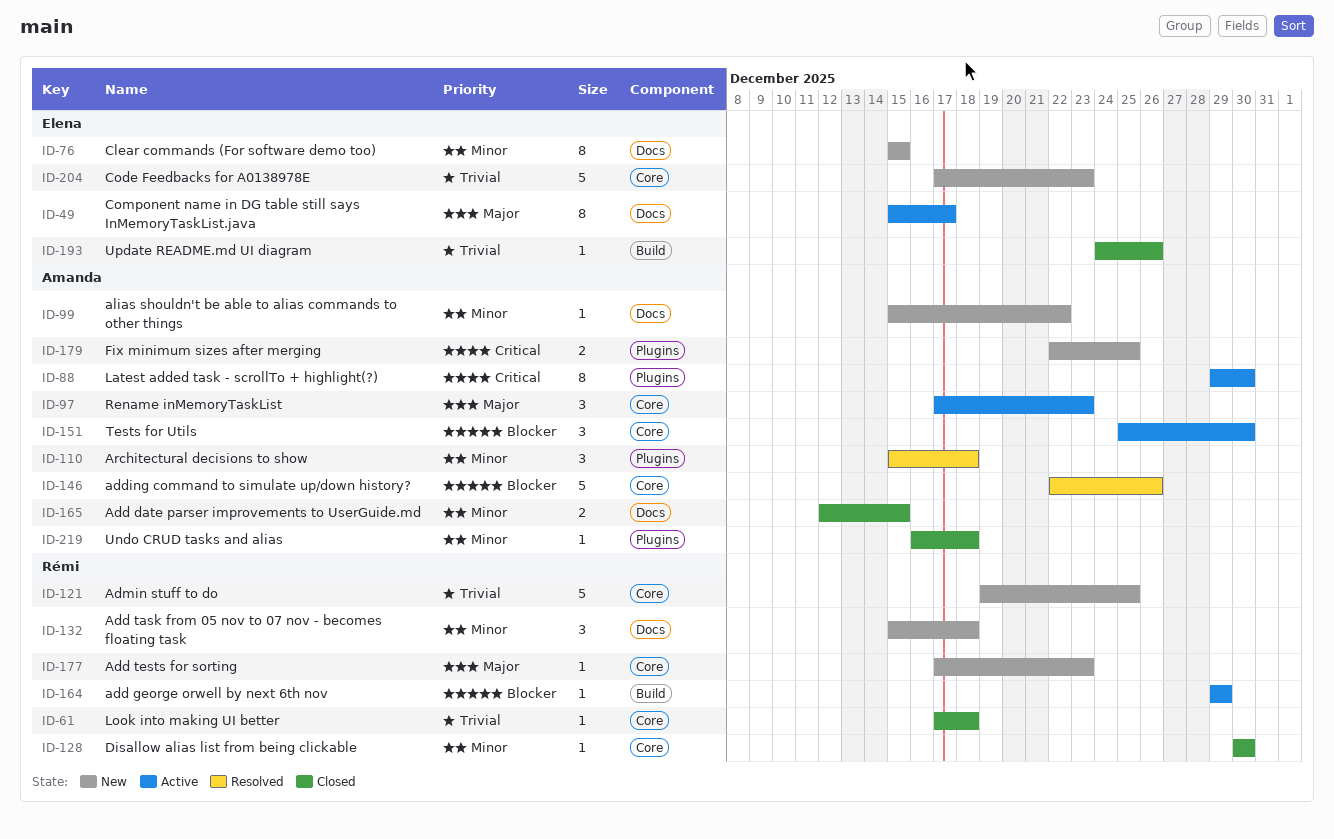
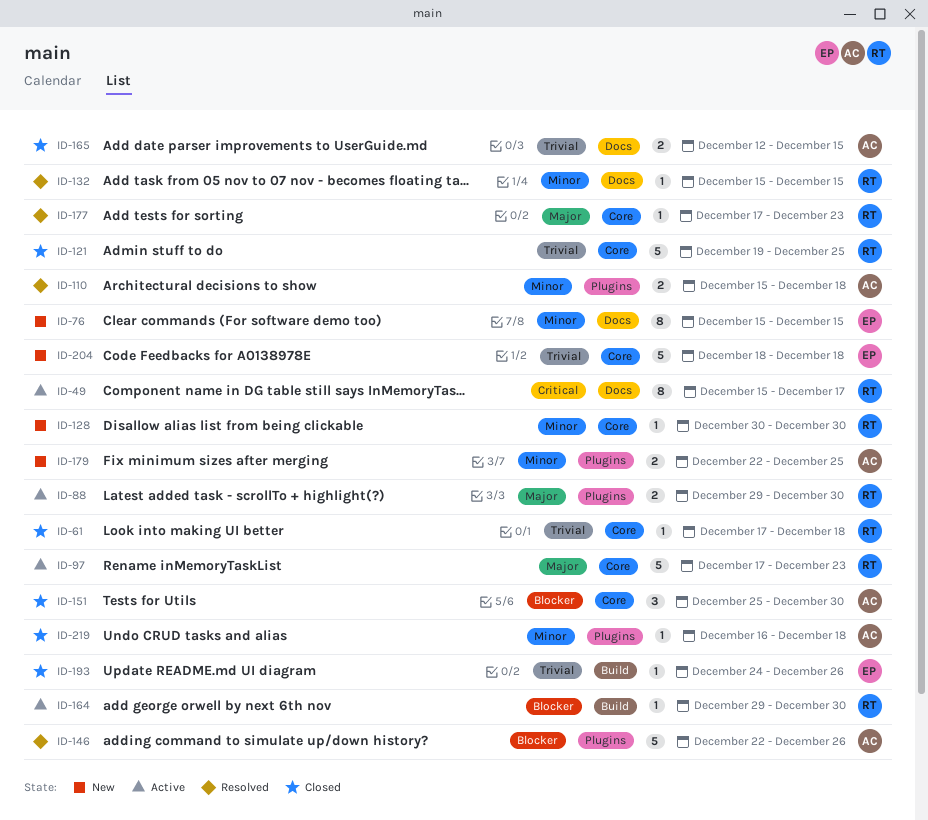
ID-49, owner: Elena -> Rémi
ID-49, priority: Major -> Critical
ID-88, owner: Amanda -> Rémi
ID-88, priority: Critical -> Major
ID-88, estimate: 8 -> 2
ID-97, owner: Amanda -> Rémi
ID-97, estimate: 3 -> 5
ID-99: present -> none
ID-110, estimate: 3 -> 2
ID-121, status: New -> Closed
ID-128, status: Closed -> New
ID-132, status: New -> Resolved
ID-132, estimate: 3 -> 1
ID-132, due: Dec 18 -> Dec 15
ID-146, label: Core -> Plugins
ID-151, status: Active -> Closed
ID-164, due: Dec 29 -> Dec 30
ID-165, priority: Minor -> Trivial
ID-177, status: New -> Resolved
ID-179, priority: Critical -> Minor
ID-204, start: Dec 17 -> Dec 18
ID-204, due: Dec 23 -> Dec 18

